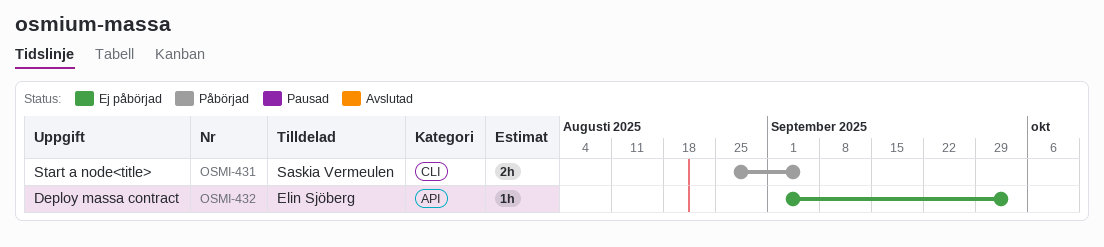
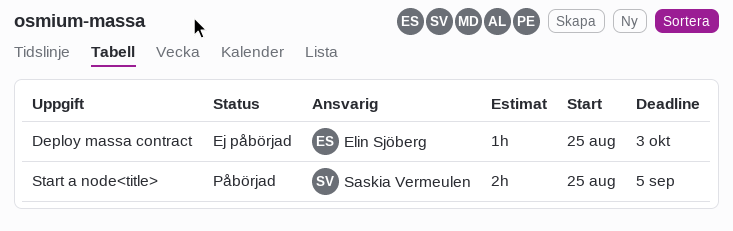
Deploy massa contract, start: Sep 1 -> Aug 25

